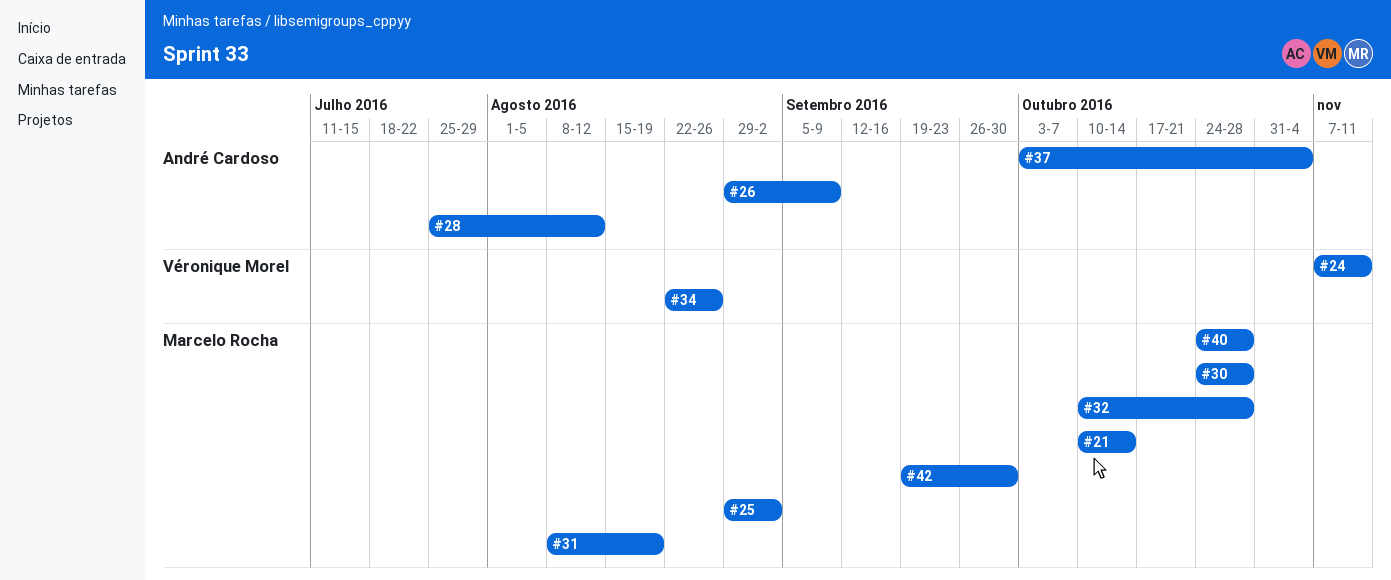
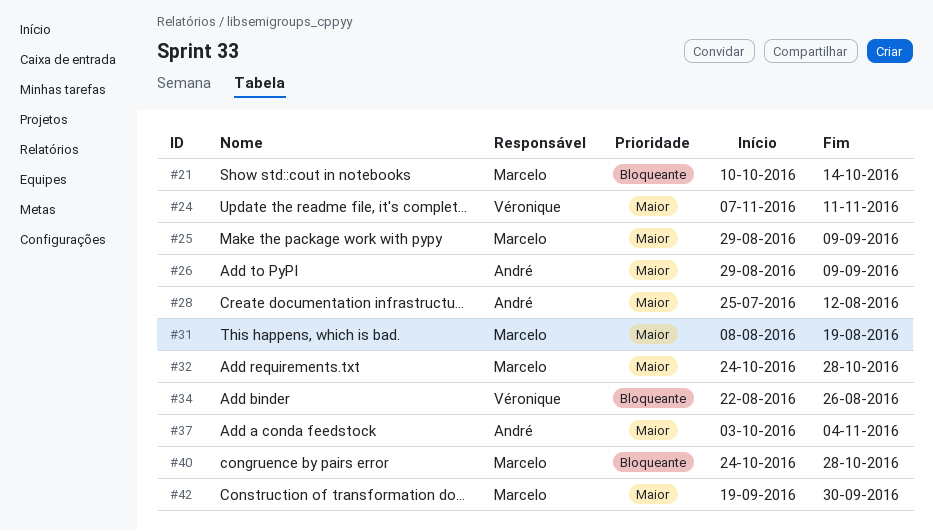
#25, due: Sep 2 -> Sep 9
#30: present -> none
#32, start: Oct 10 -> Oct 24

